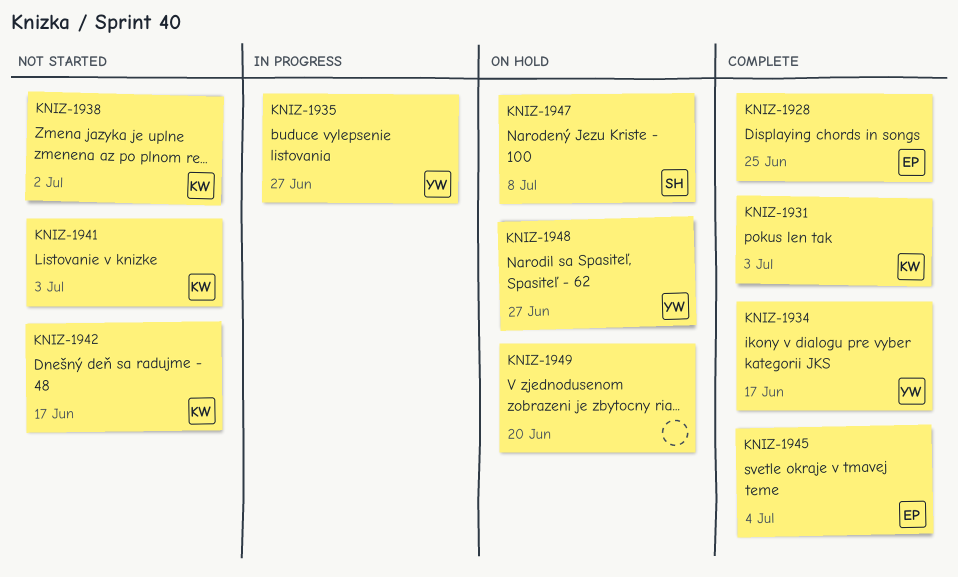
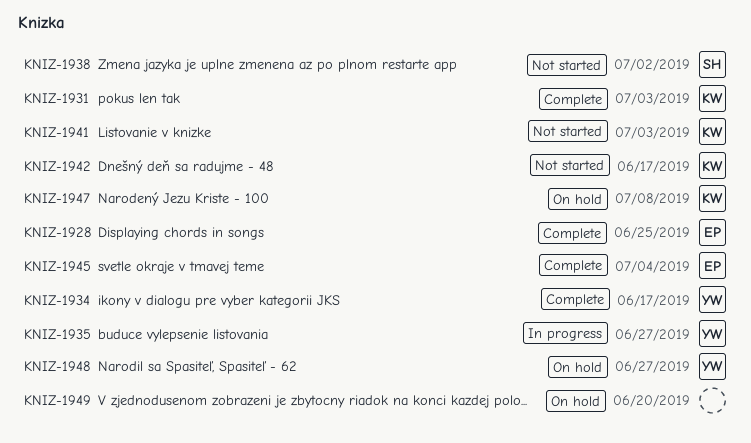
KNIZ-1938, owner: KW -> SH
KNIZ-1947, owner: SH -> KW

